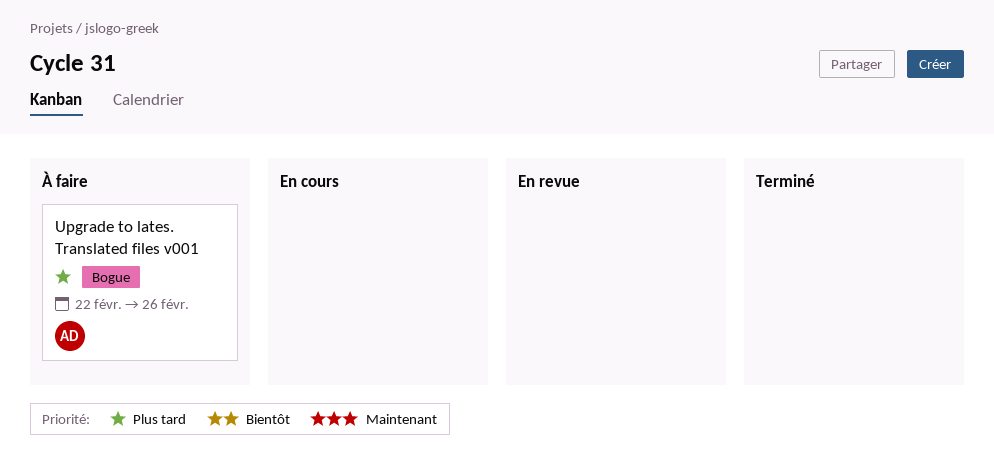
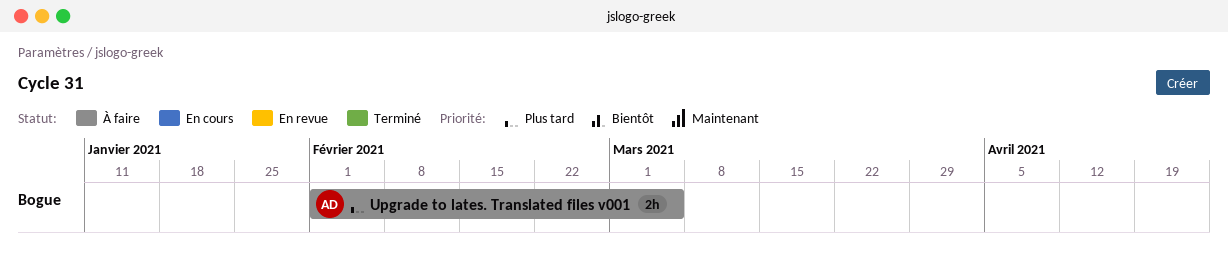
Upgrade to lates. Translated files v001, start: Feb 22 -> Feb 1
Upgrade to lates. Translated files v001, due: Feb 26 -> Mar 5

